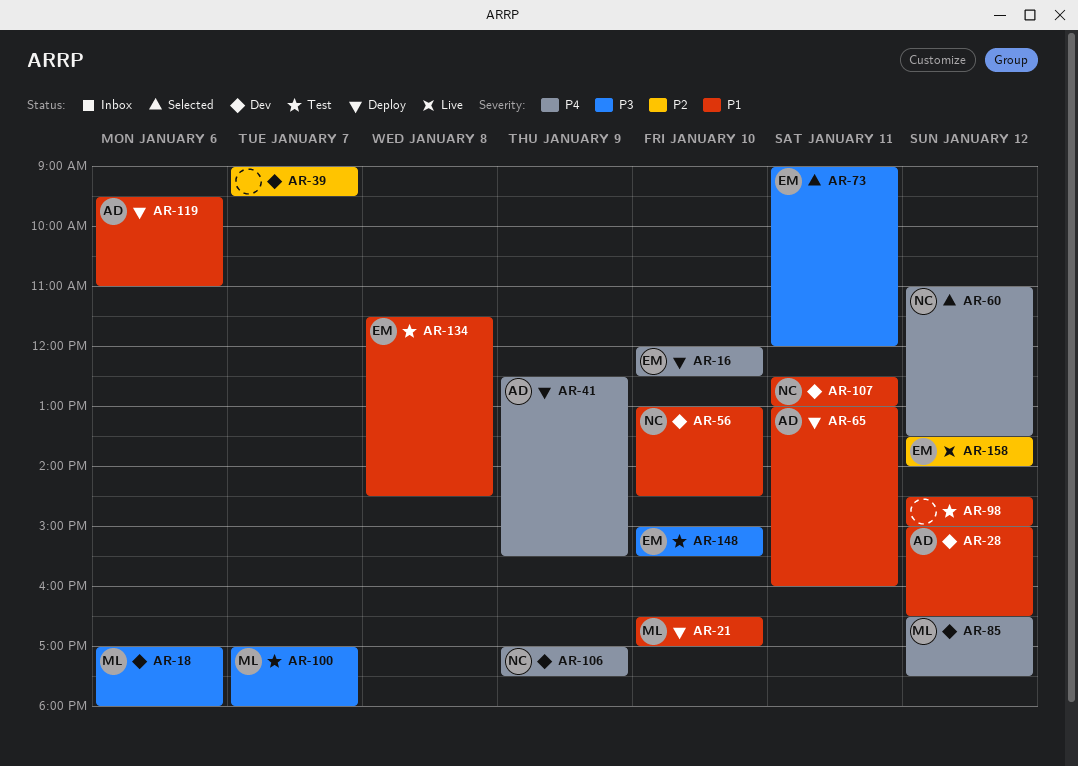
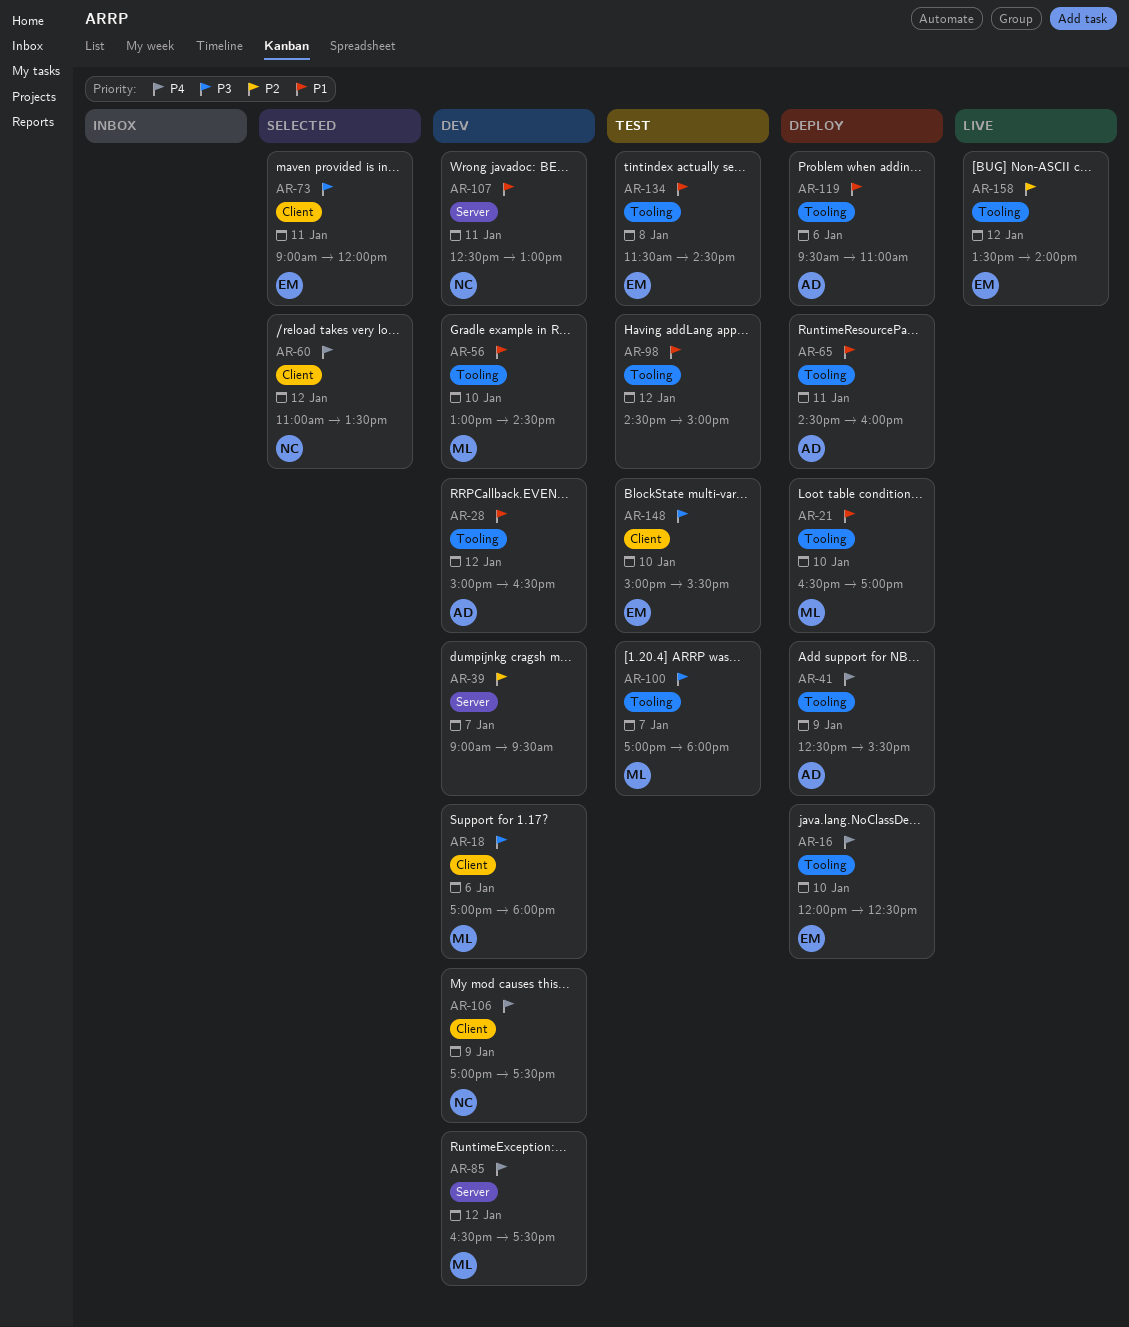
AR-56, owner: NC -> ML
AR-65, begins: 13:00 -> 14:30

